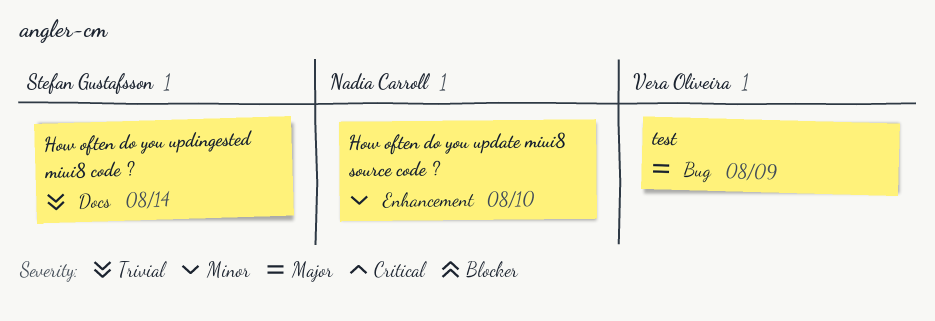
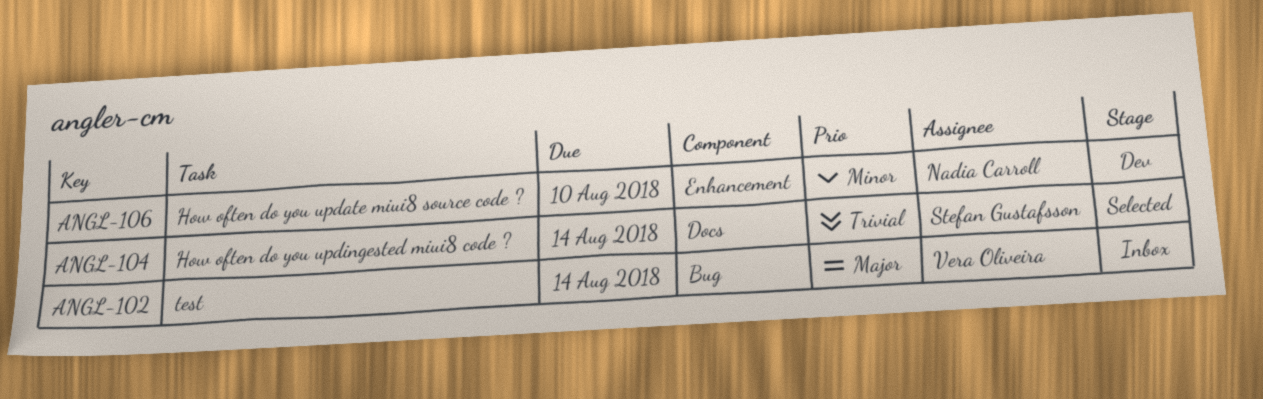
test, due: Aug 9 -> Aug 14

